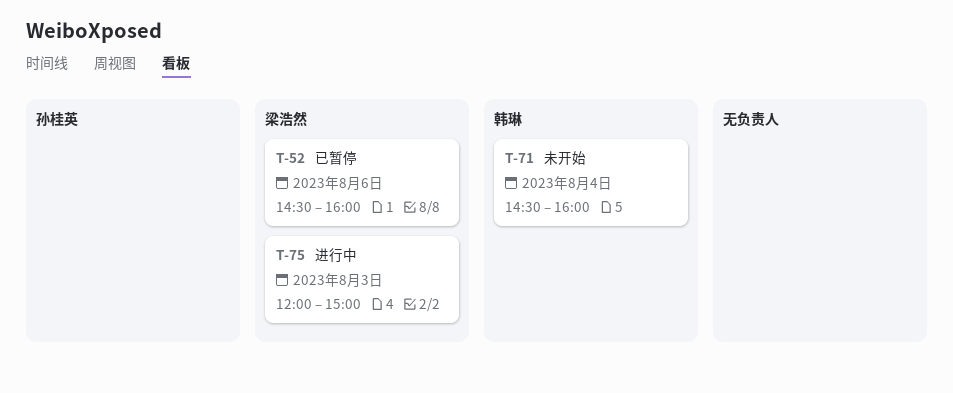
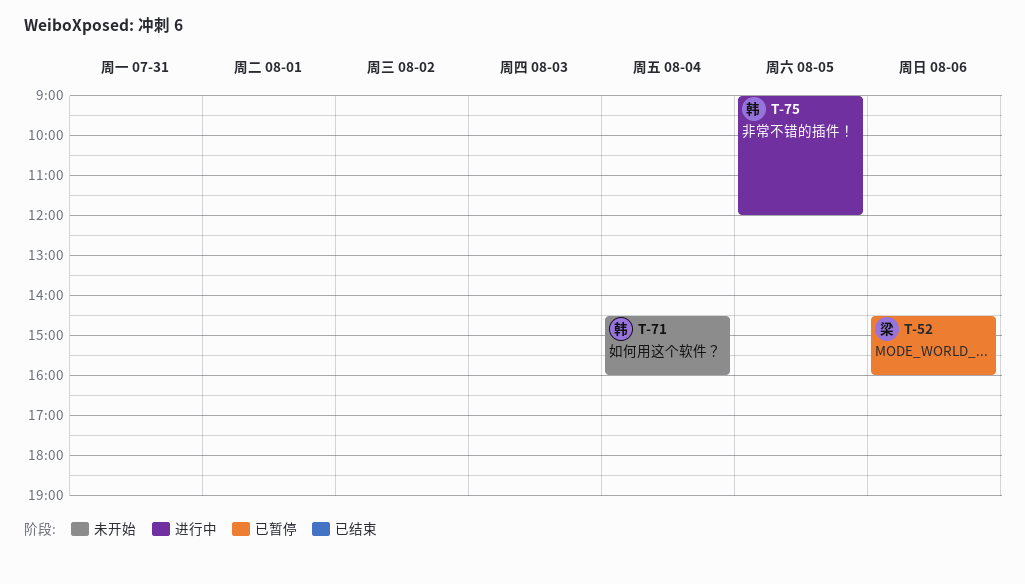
T-75, owner: 梁浩然 -> 韩琳
T-75, day: Aug 3 -> Aug 5
T-75, begins: 12:00 -> 09:00
T-75, ends: 15:00 -> 12:00

